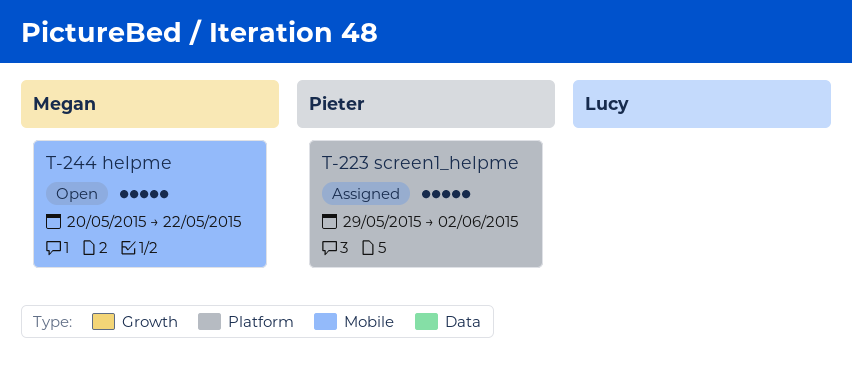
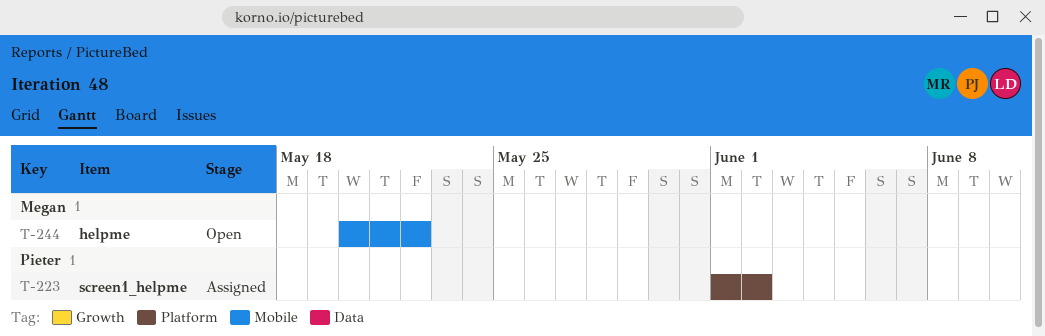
T-223, start: May 29 -> Jun 1

